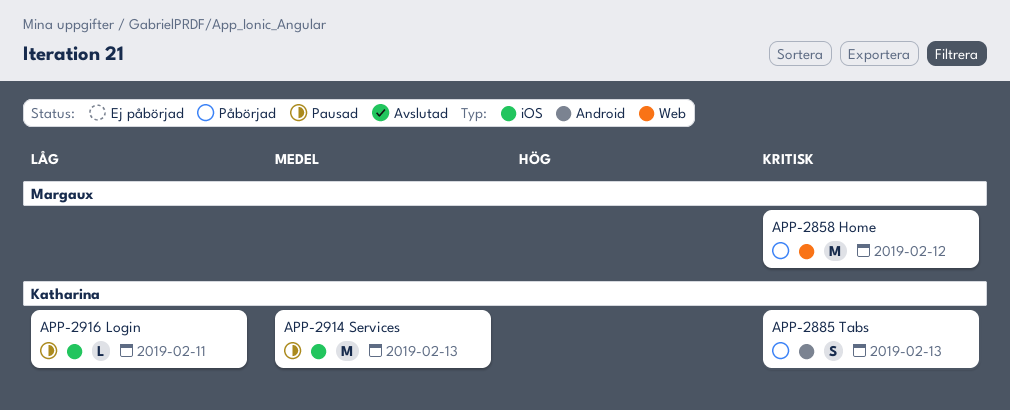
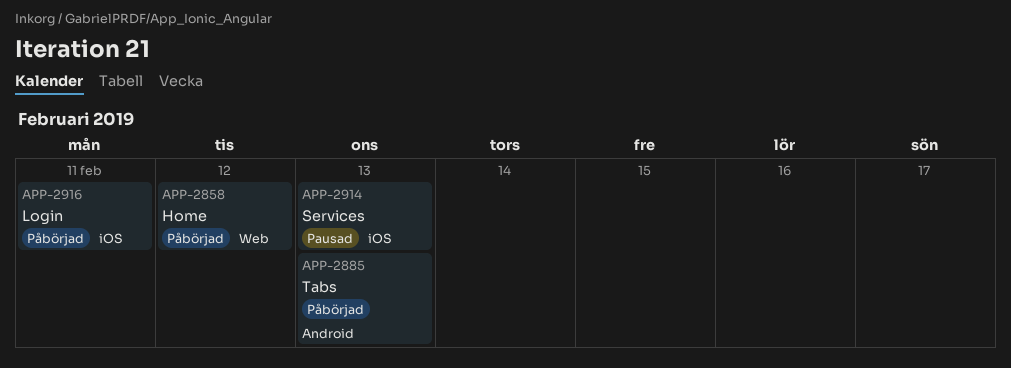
APP-2916, status: Pausad -> Påbörjad

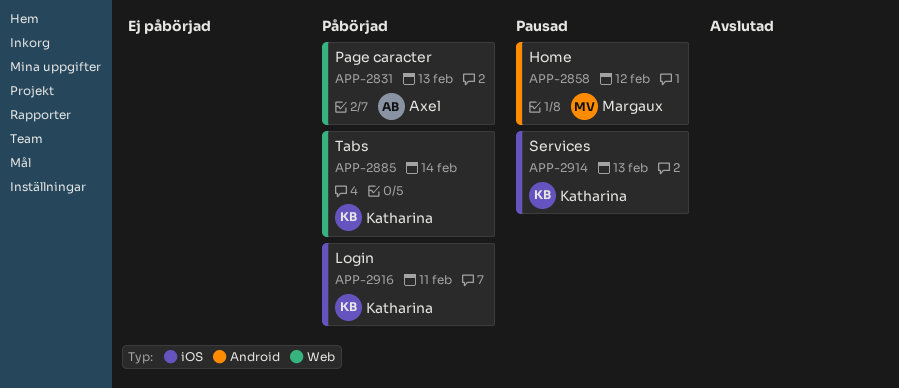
APP-2831: none -> present
APP-2858, status: Påbörjad -> Pausad
APP-2858, label: Web -> Android
APP-2885, label: Android -> Web
APP-2885, due: Feb 13 -> Feb 14

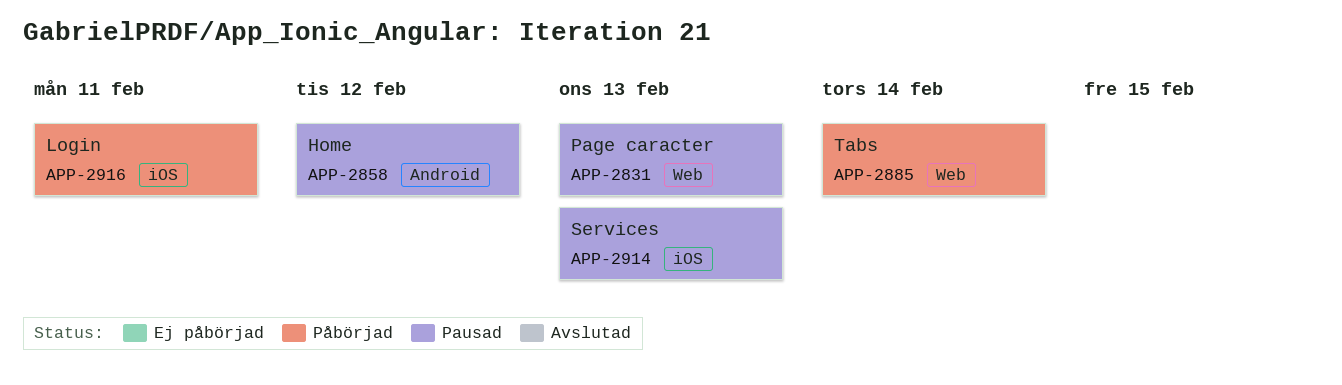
APP-2831, status: Påbörjad -> Pausad

